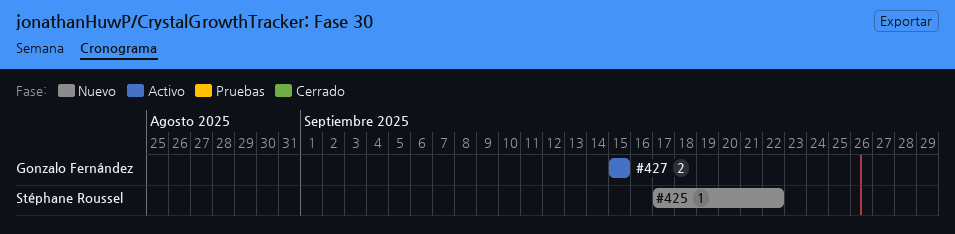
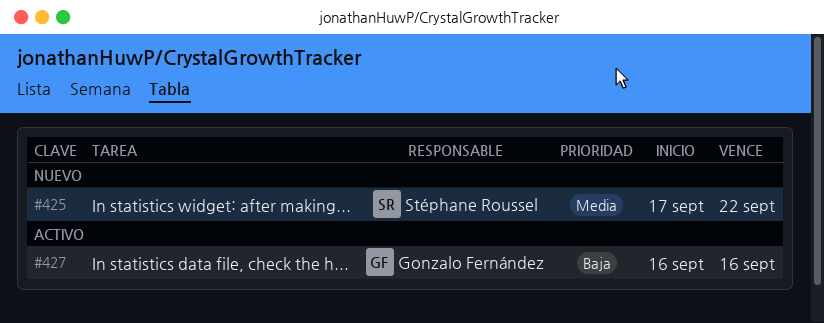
#427, start: Sep 15 -> Sep 16
#427, due: Sep 15 -> Sep 16

